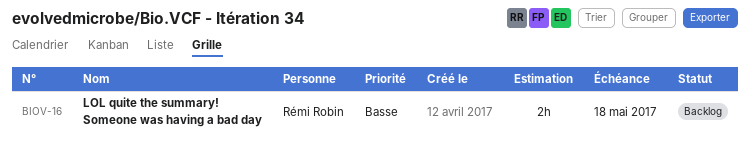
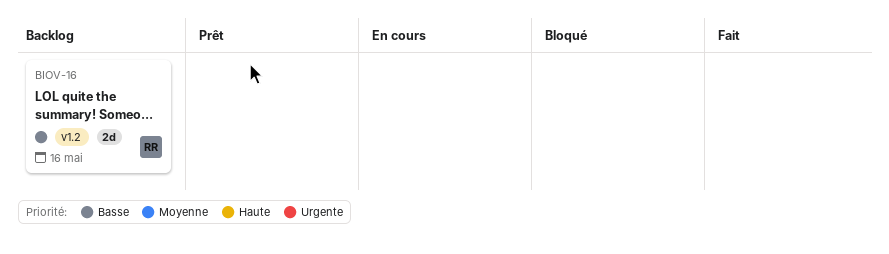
BIOV-16, estimate: 2h -> 2d
BIOV-16, due: May 18 -> May 16

